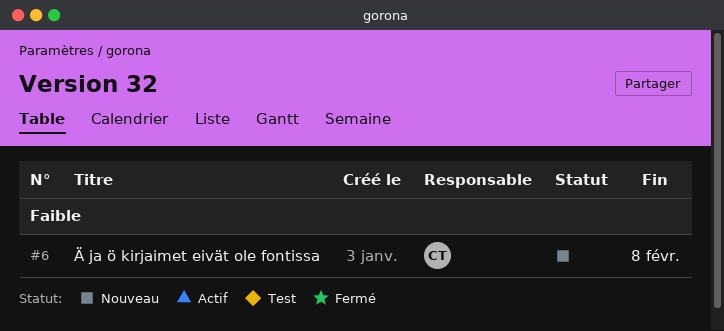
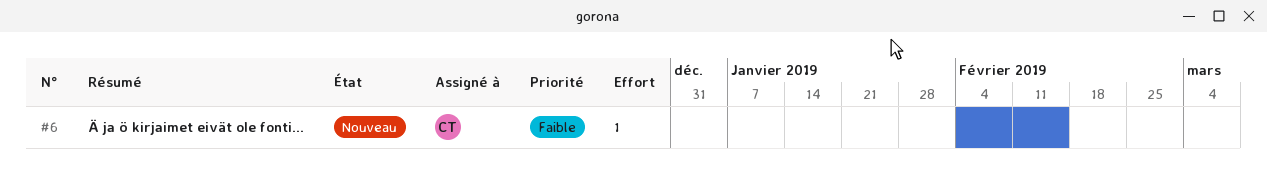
#6, due: Feb 8 -> Feb 15

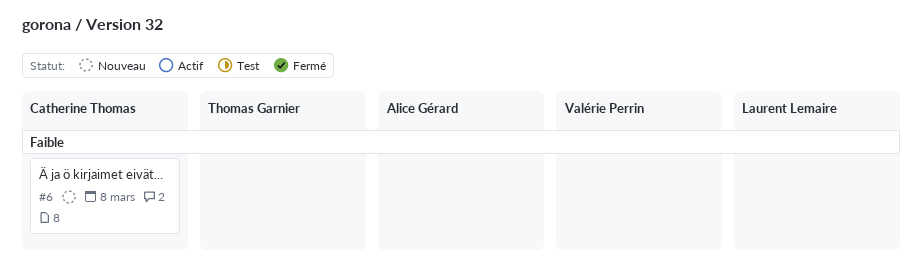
#6, due: Feb 15 -> Mar 8

